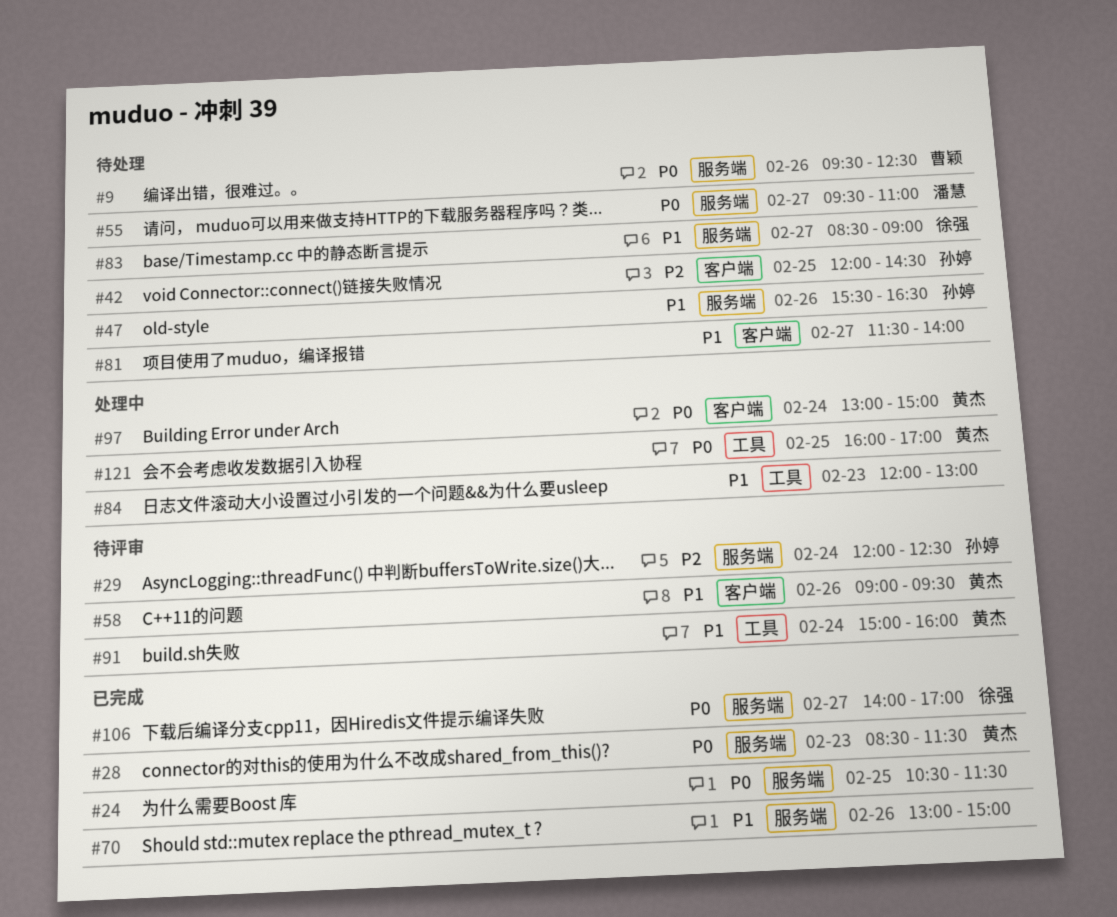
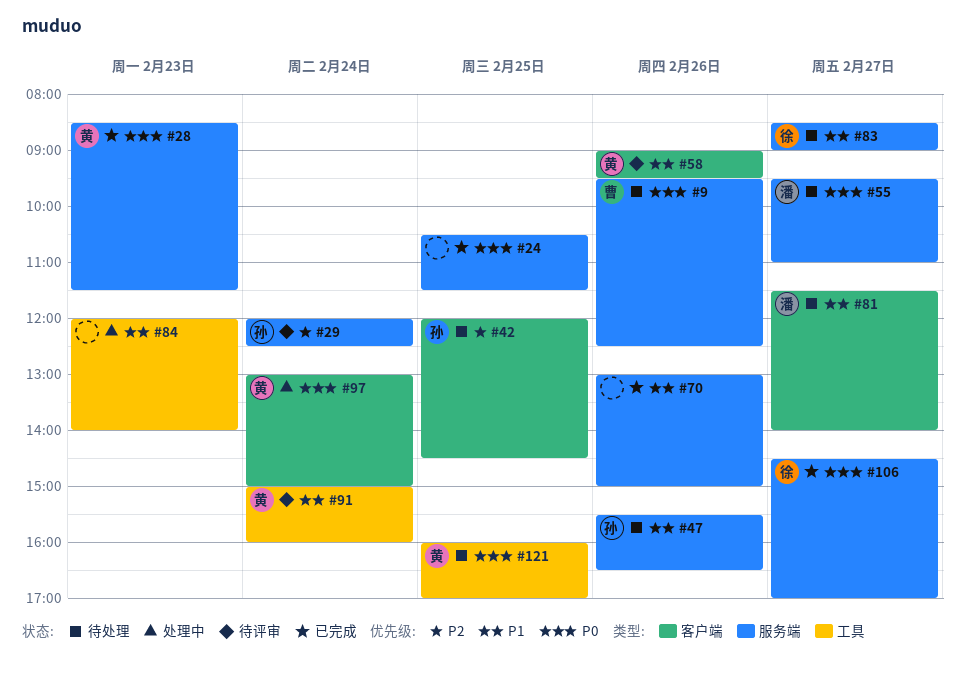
#81, owner: none -> 潘慧
#84, ends: 13:00 -> 14:00
#106, begins: 14:00 -> 14:30
#121, status: 处理中 -> 待处理

